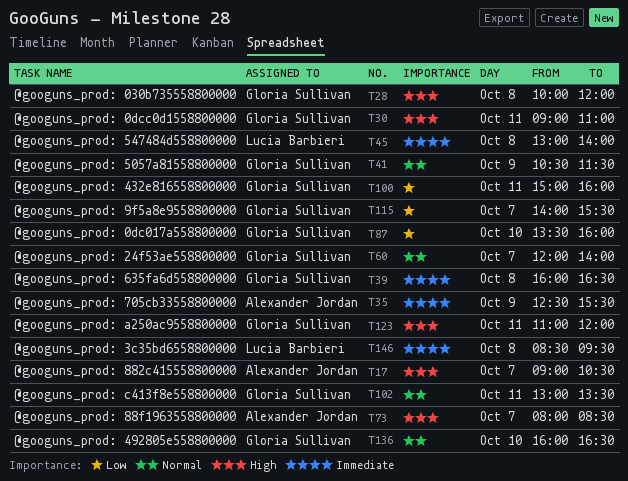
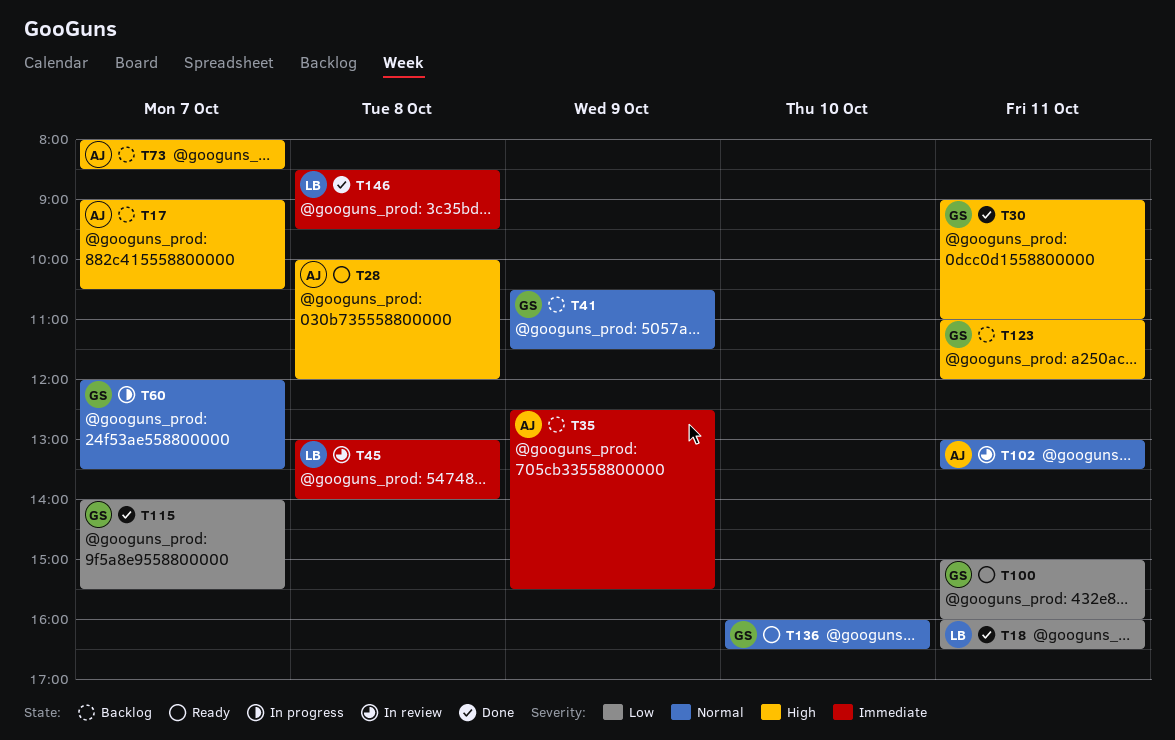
T18: none -> present
T28, owner: Gloria Sullivan -> Alexander Jordan
T39: present -> none
T60, ends: 14:00 -> 13:30
T87: present -> none
T102, owner: Gloria Sullivan -> Alexander Jordan

